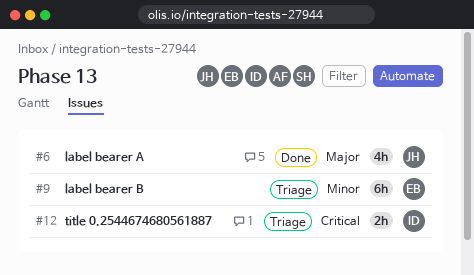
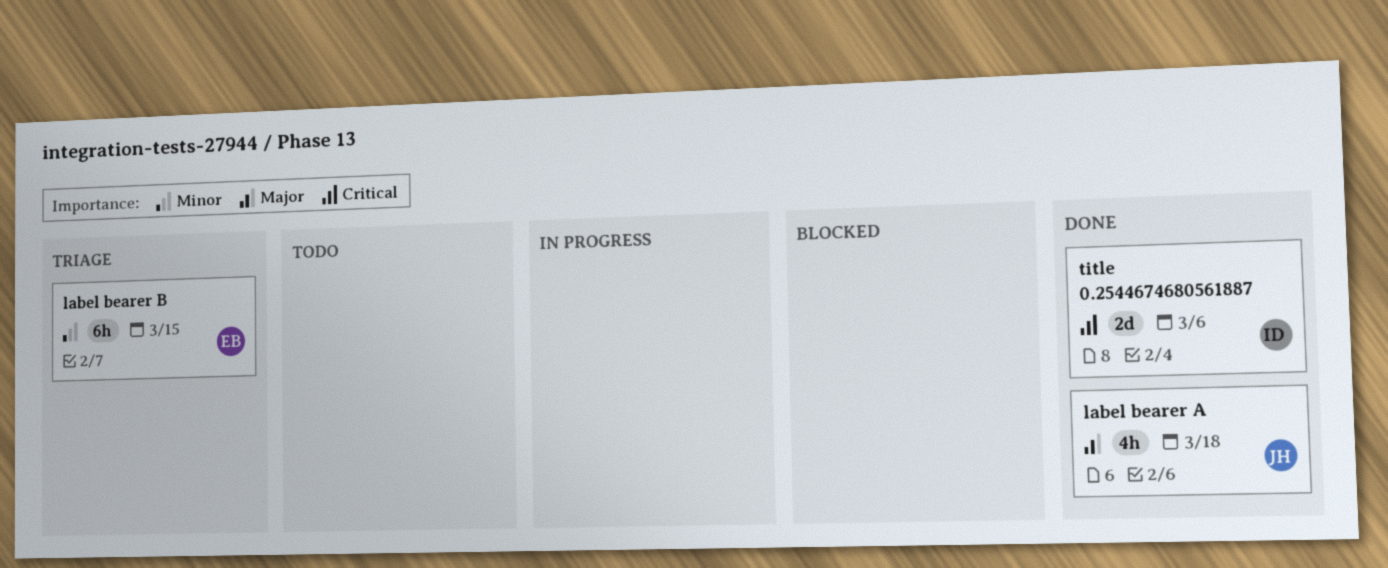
title 0.2544674680561887, status: Triage -> Done
title 0.2544674680561887, estimate: 2h -> 2d

